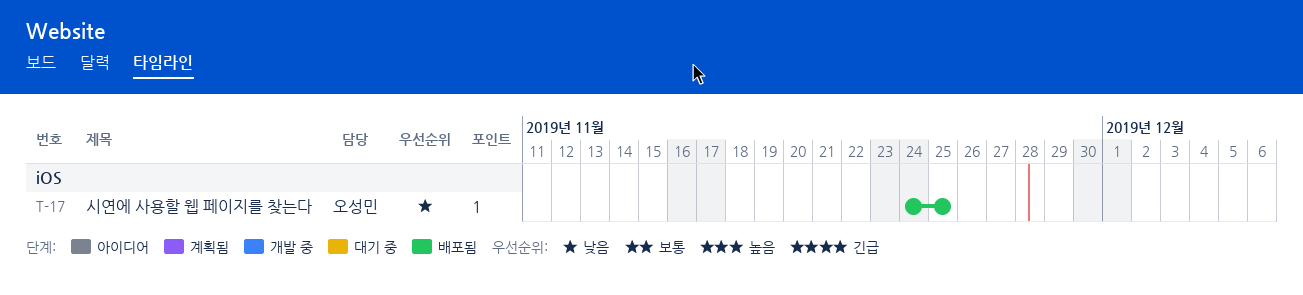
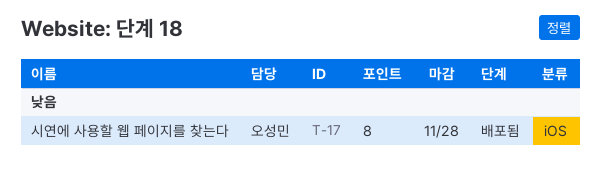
T-17, estimate: 1 -> 8
T-17, due: Nov 25 -> Nov 28

